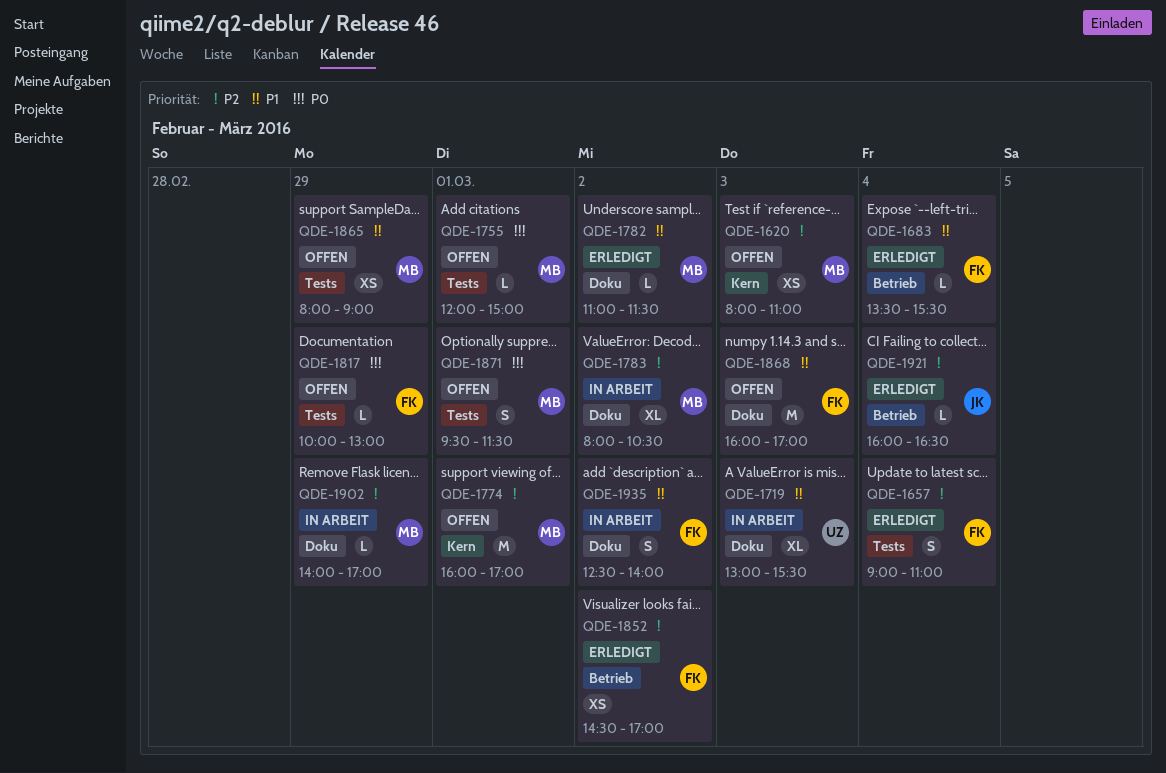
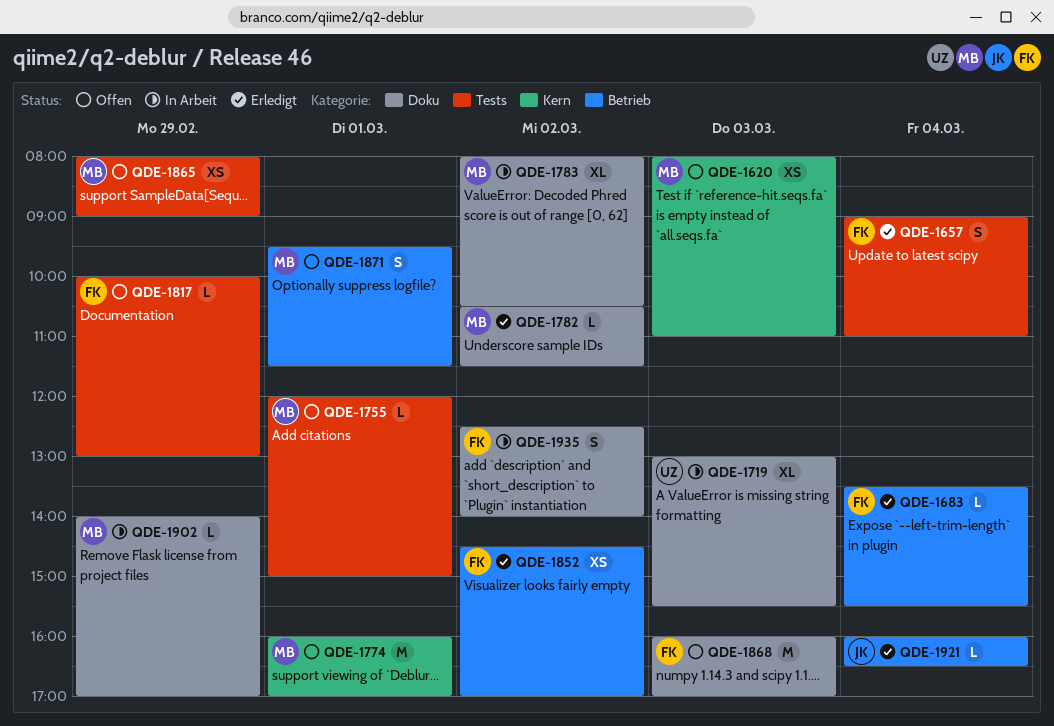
QDE-1782, begins: 11:00 -> 10:30
QDE-1871, label: Tests -> Betrieb

